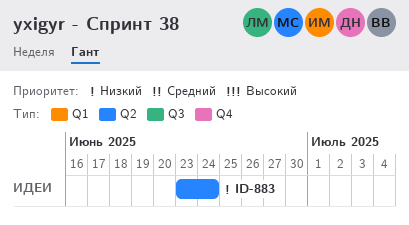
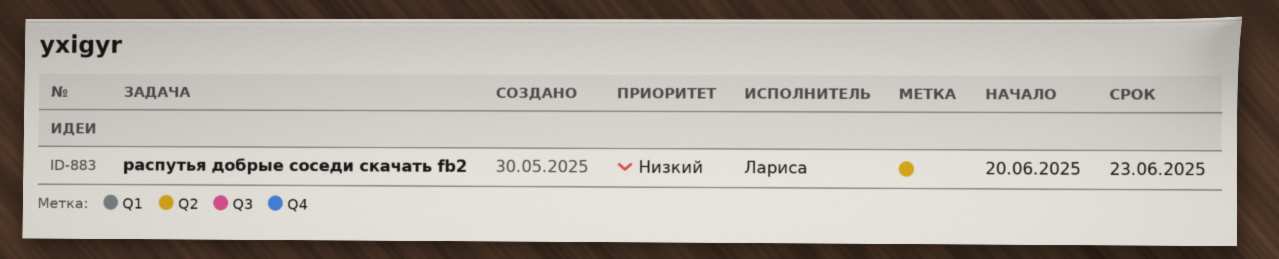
ID-883, start: Jun 23 -> Jun 20
ID-883, due: Jun 24 -> Jun 23

